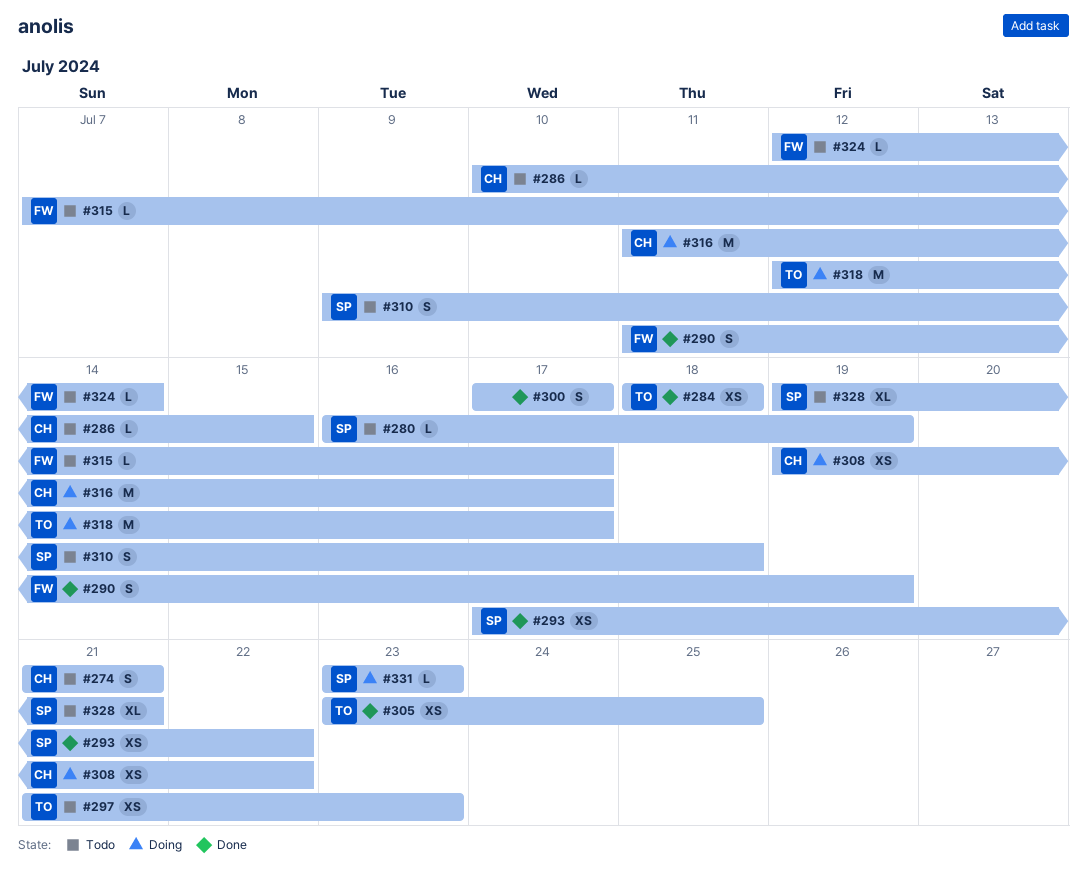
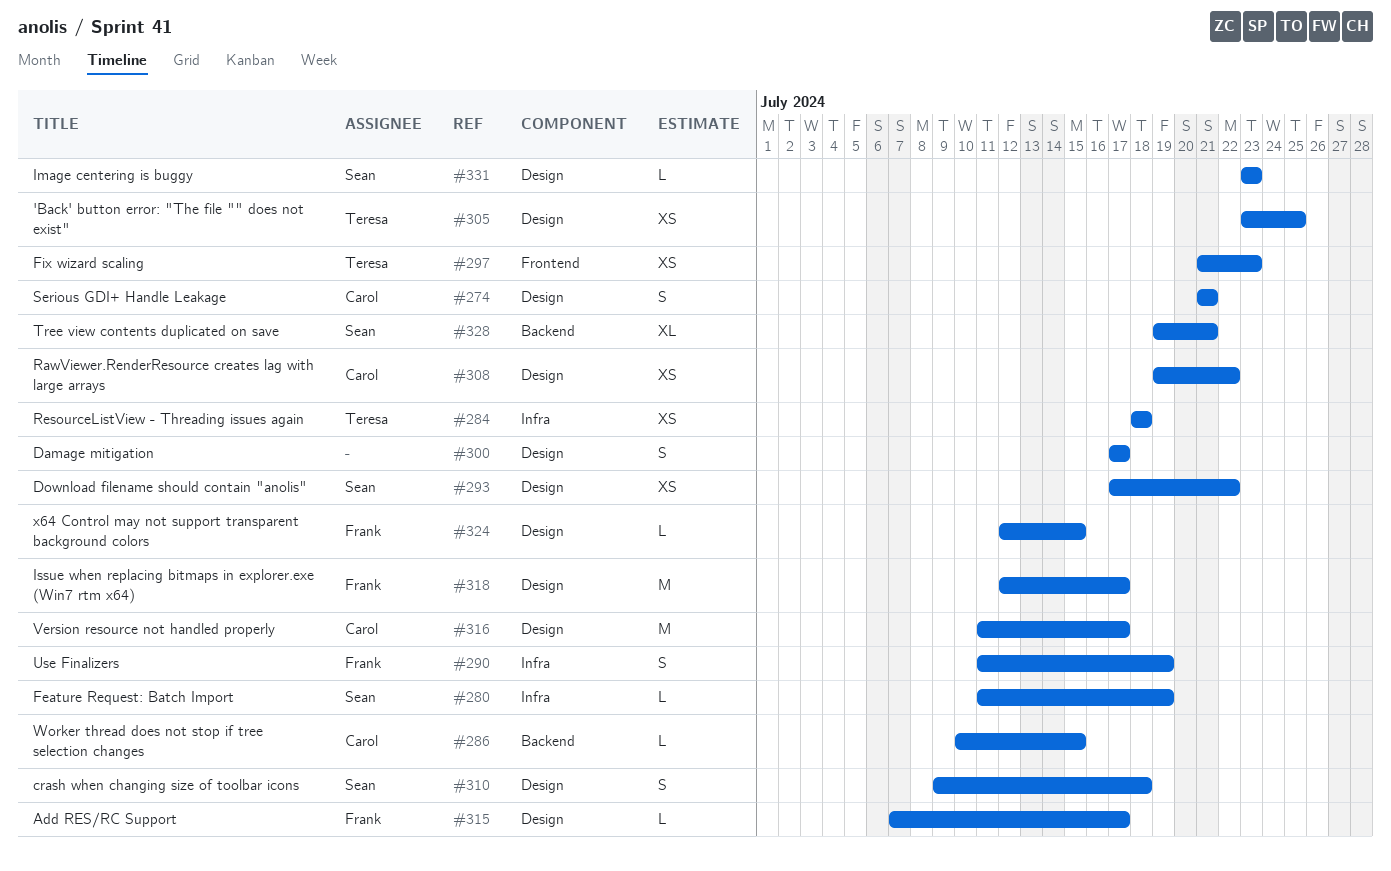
#280, start: Jul 16 -> Jul 11
#318, owner: Teresa -> Frank
#324, due: Jul 14 -> Jul 15

